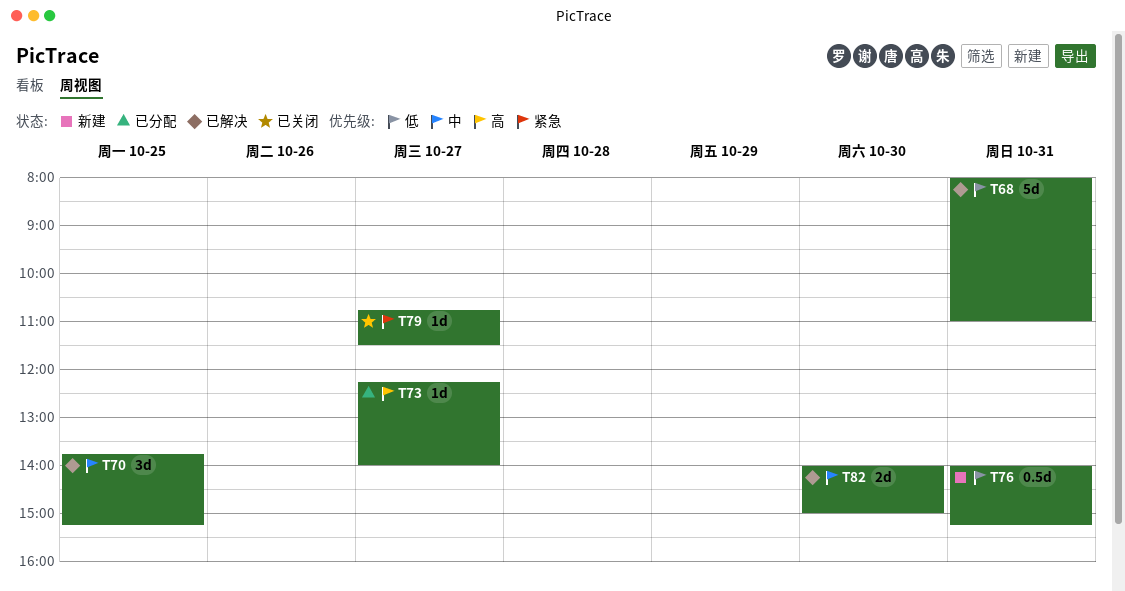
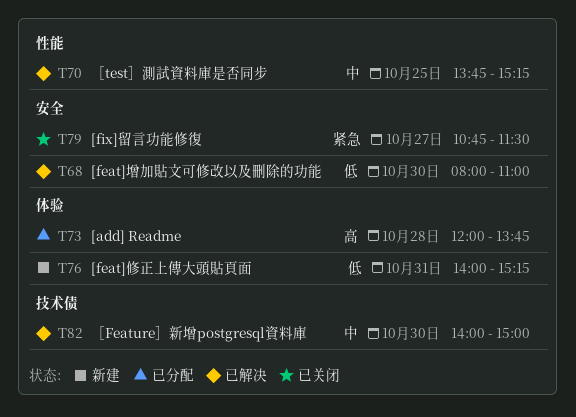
T68, day: Oct 31 -> Oct 30
T73, day: Oct 27 -> Oct 28
T73, begins: 12:15 -> 12:00
T73, ends: 14:00 -> 13:45

